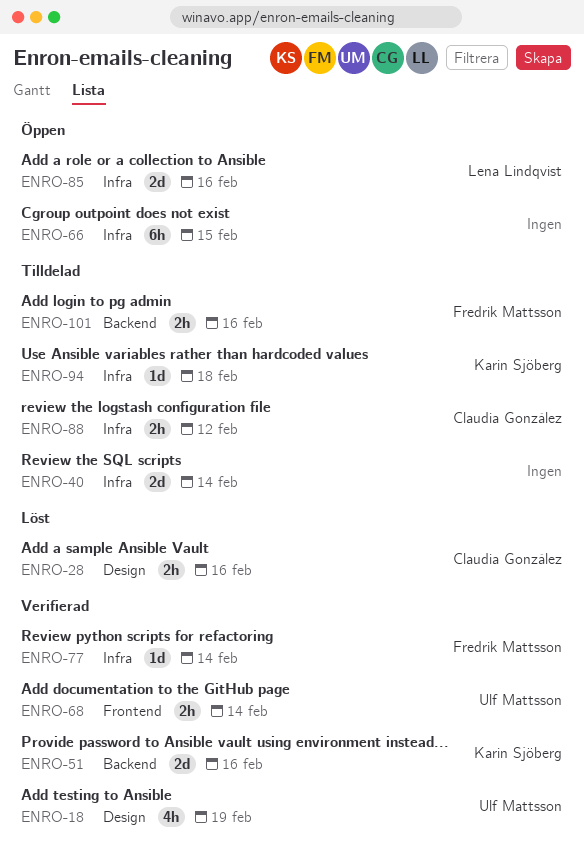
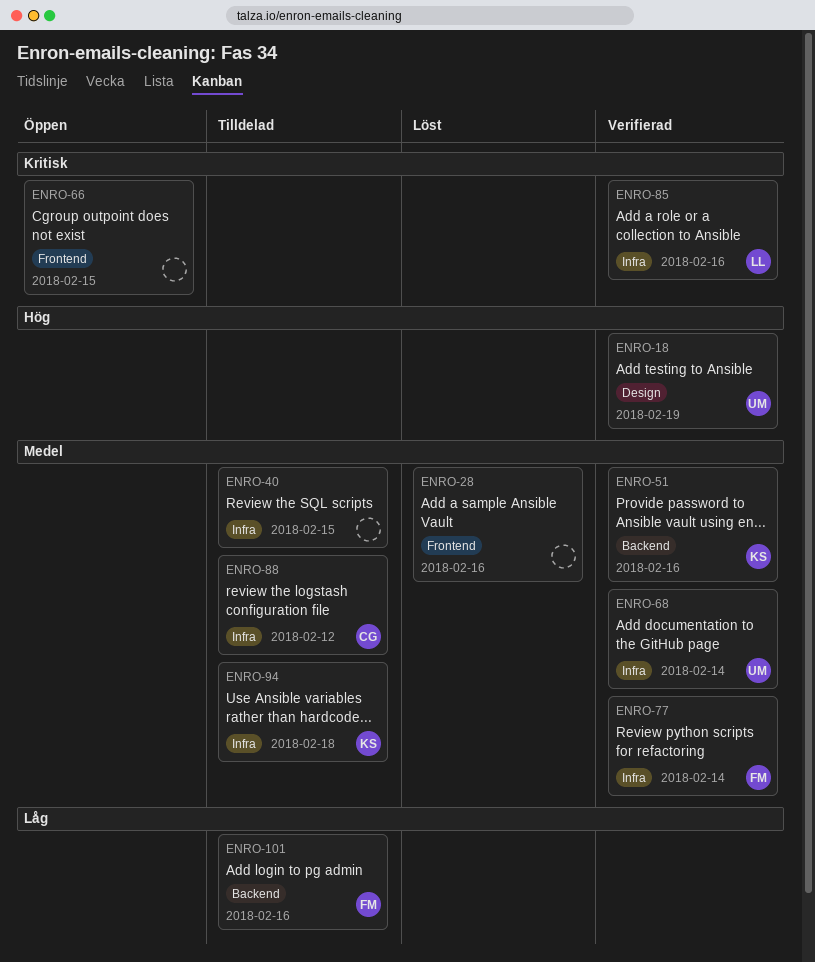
ENRO-28, owner: Claudia González -> none
ENRO-28, label: Design -> Frontend
ENRO-40, due: Feb 14 -> Feb 15
ENRO-66, label: Infra -> Frontend
ENRO-68, label: Frontend -> Infra
ENRO-85, status: Öppen -> Verifierad

